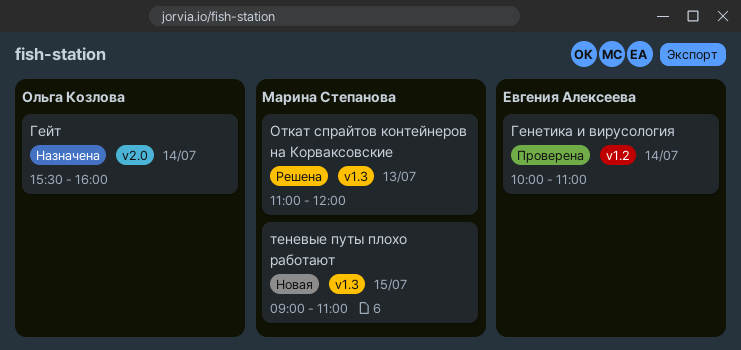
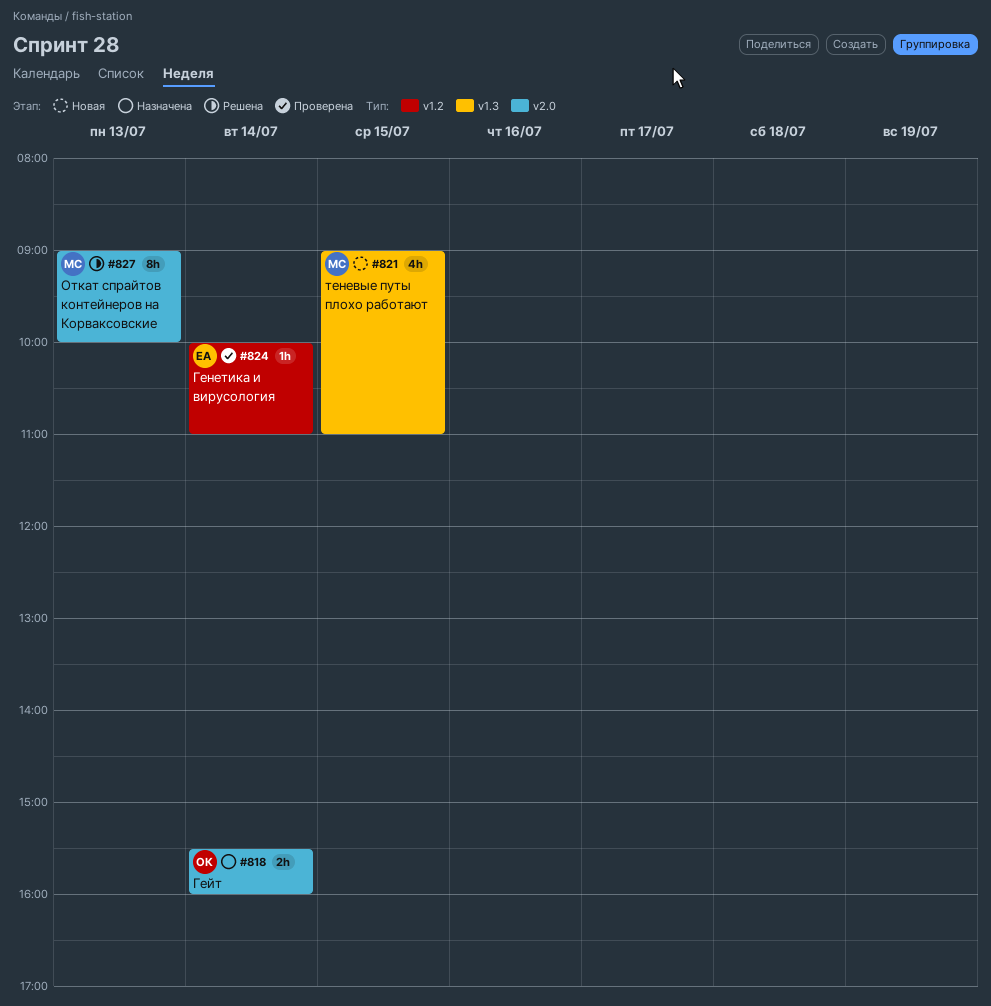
Откат спрайтов контейнеров на Корваксовские, label: v1.3 -> v2.0
Откат спрайтов контейнеров на Корваксовские, begins: 11:00 -> 09:00
Откат спрайтов контейнеров на Корваксовские, ends: 12:00 -> 10:00

